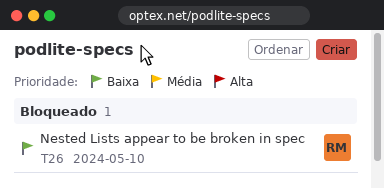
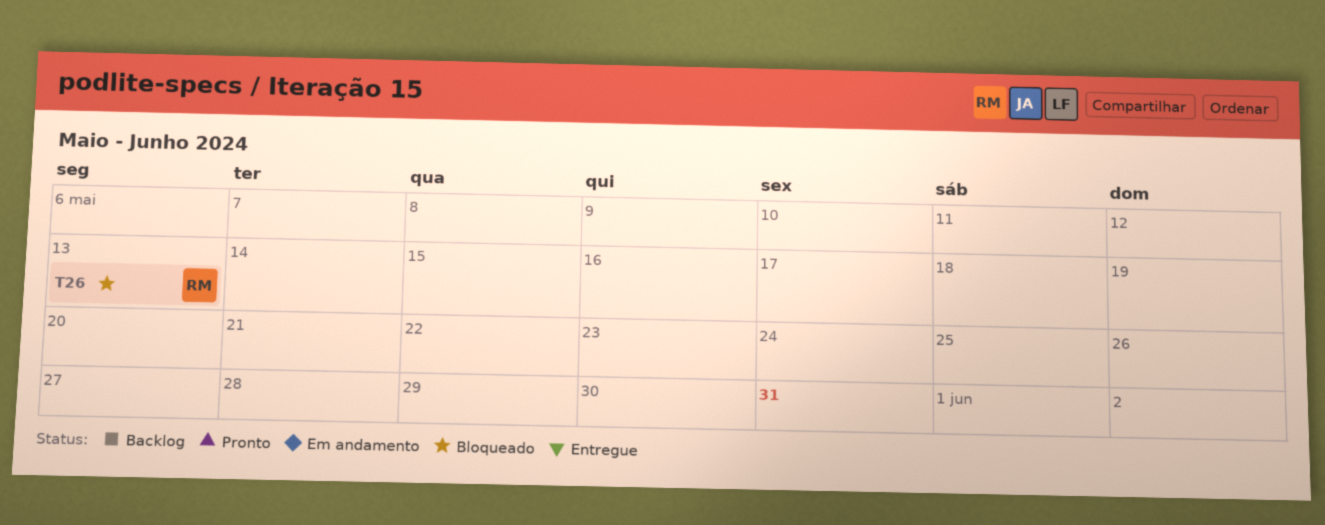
T26, due: May 10 -> May 13

